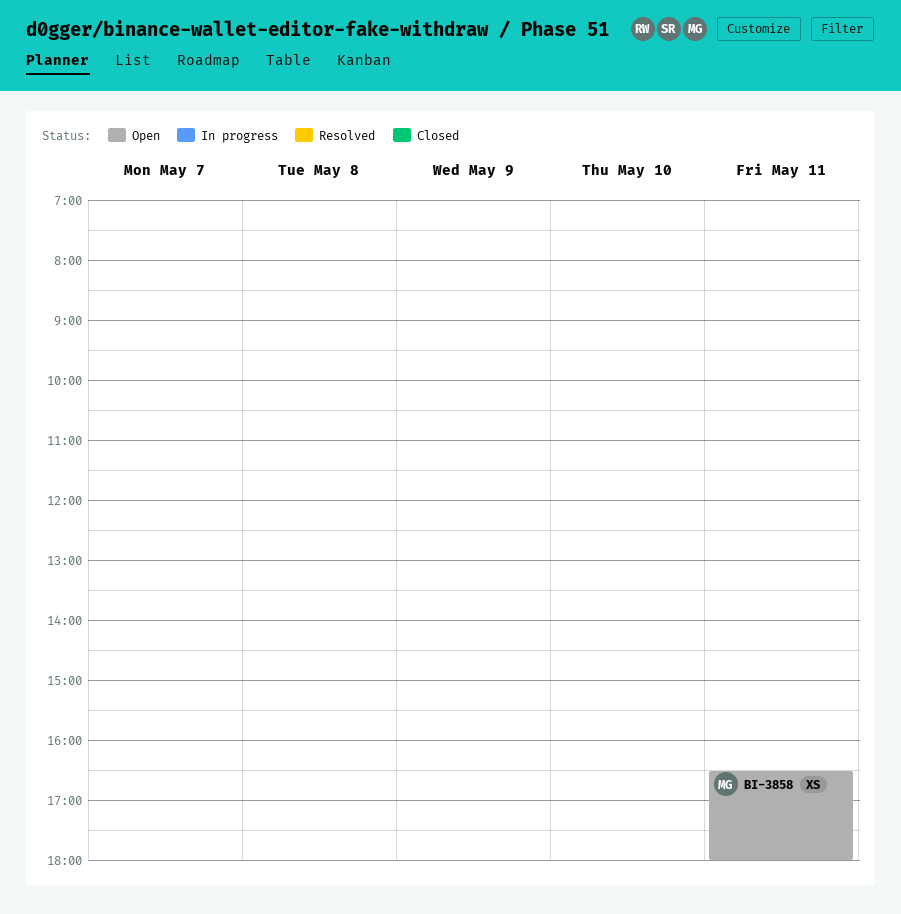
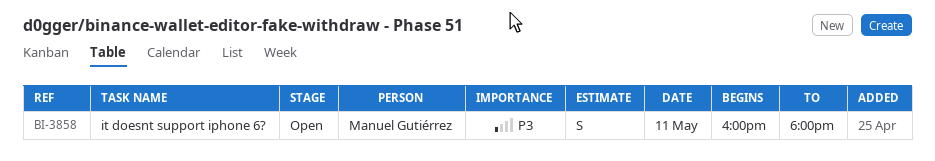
BI-3858, estimate: XS -> S
BI-3858, begins: 16:30 -> 16:00

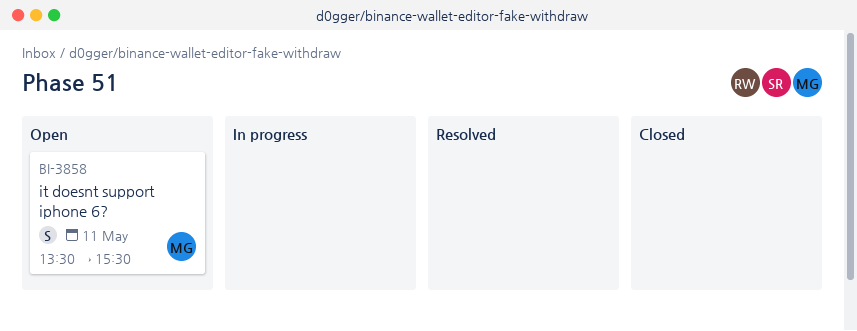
BI-3858, begins: 16:00 -> 13:30
BI-3858, ends: 18:00 -> 15:30

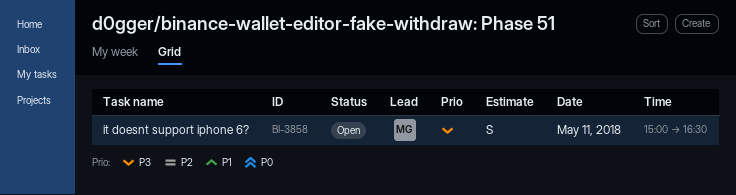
BI-3858, begins: 13:30 -> 15:00
BI-3858, ends: 15:30 -> 16:30

